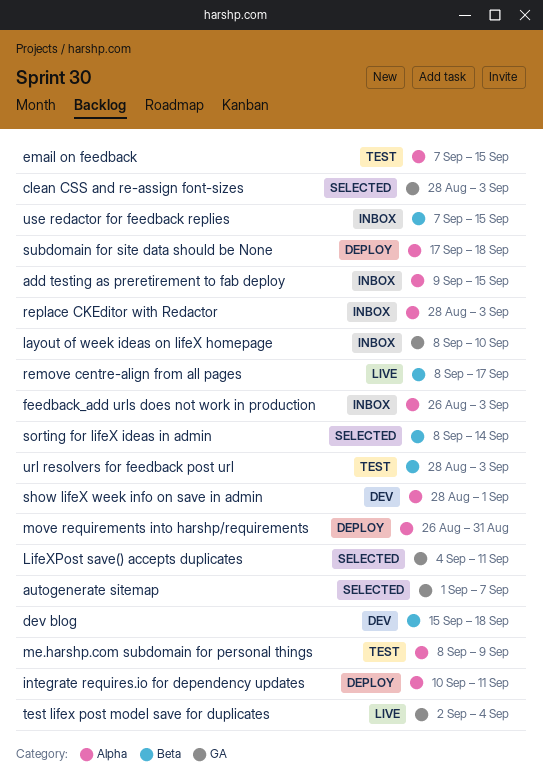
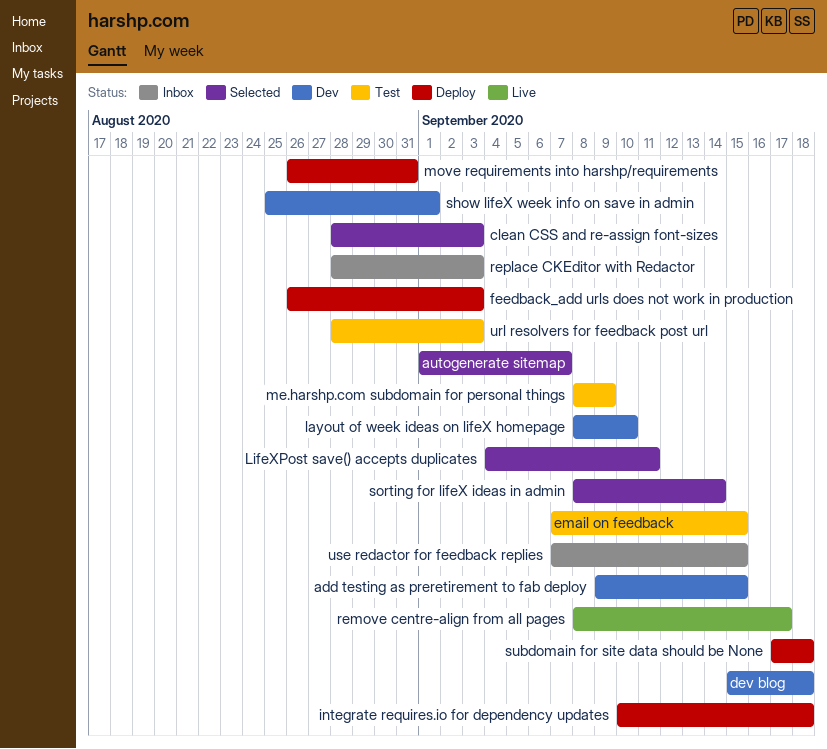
add testing as preretirement to fab deploy, status: Inbox -> Dev
feedback_add urls does not work in production, status: Inbox -> Deploy
integrate requires.io for dependency updates, due: Sep 11 -> Sep 18
layout of week ideas on lifeX homepage, status: Inbox -> Dev
show lifeX week info on save in admin, start: Aug 28 -> Aug 25
test lifex post model save for duplicates: present -> none

